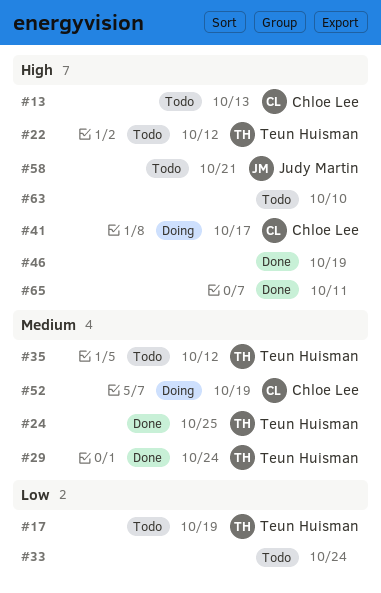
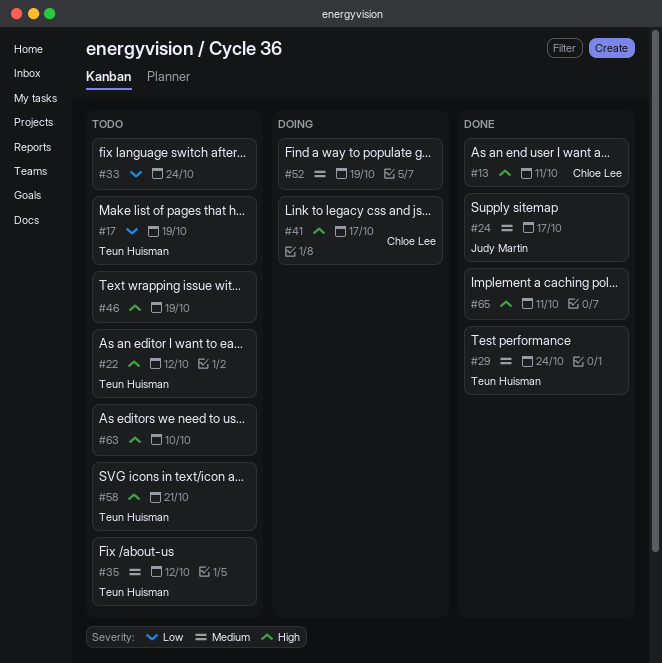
#13, status: Todo -> Done
#13, due: Oct 13 -> Oct 11
#24, owner: Teun Huisman -> Judy Martin
#24, due: Oct 25 -> Oct 17
#46, status: Done -> Todo
#52, owner: Chloe Lee -> none
#58, owner: Judy Martin -> Teun Huisman

